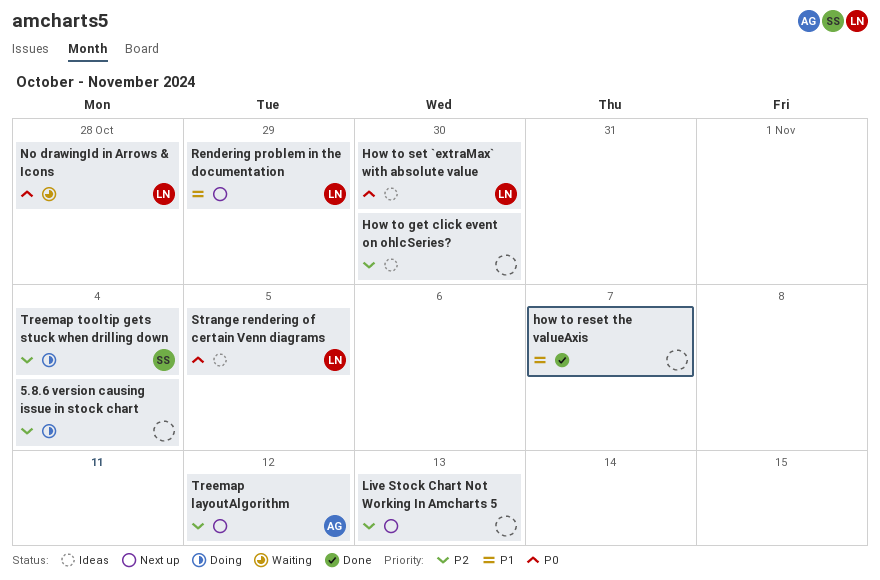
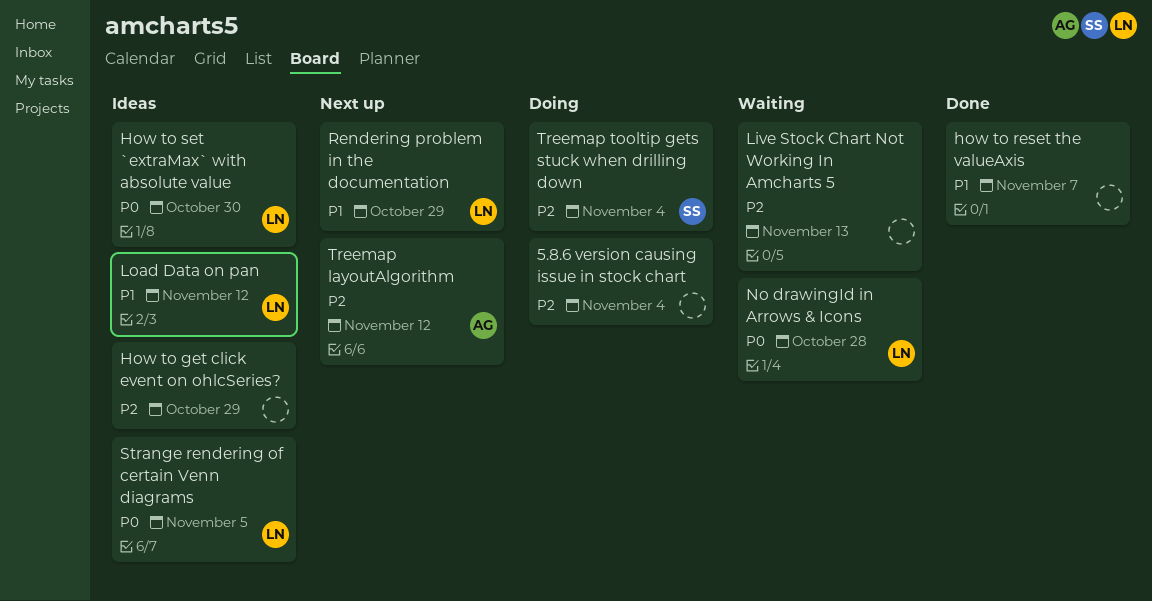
How to get click event on ohlcSeries?, due: Oct 30 -> Oct 29
Live Stock Chart Not Working In Amcharts 5, status: Next up -> Waiting
Load Data on pan: none -> present

